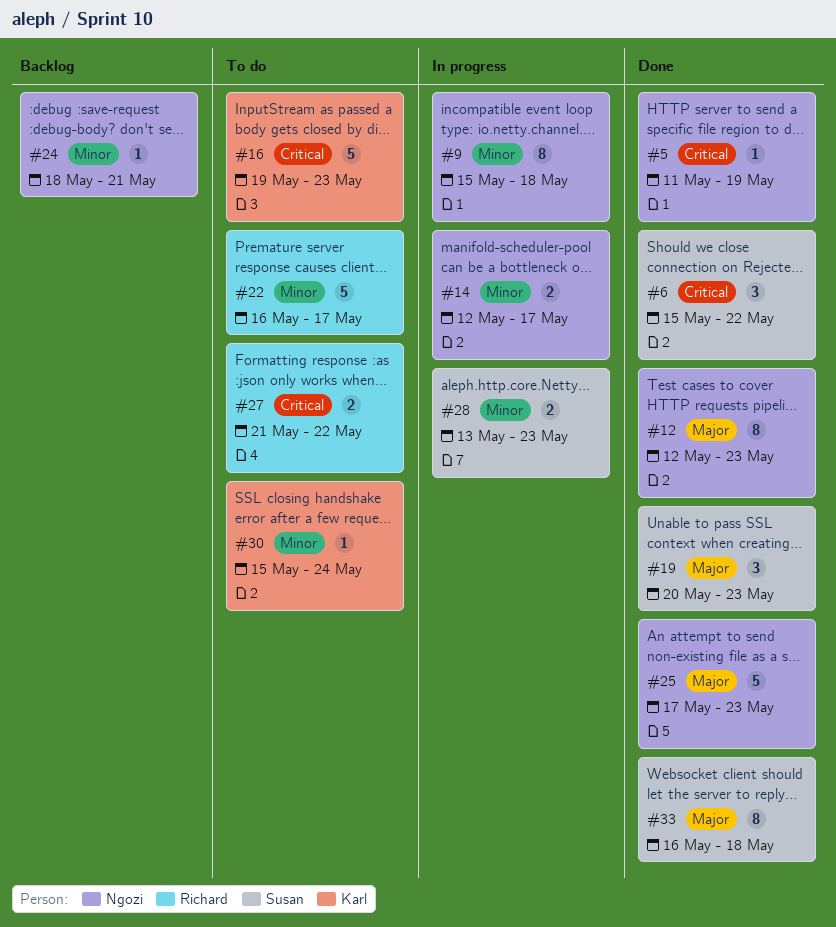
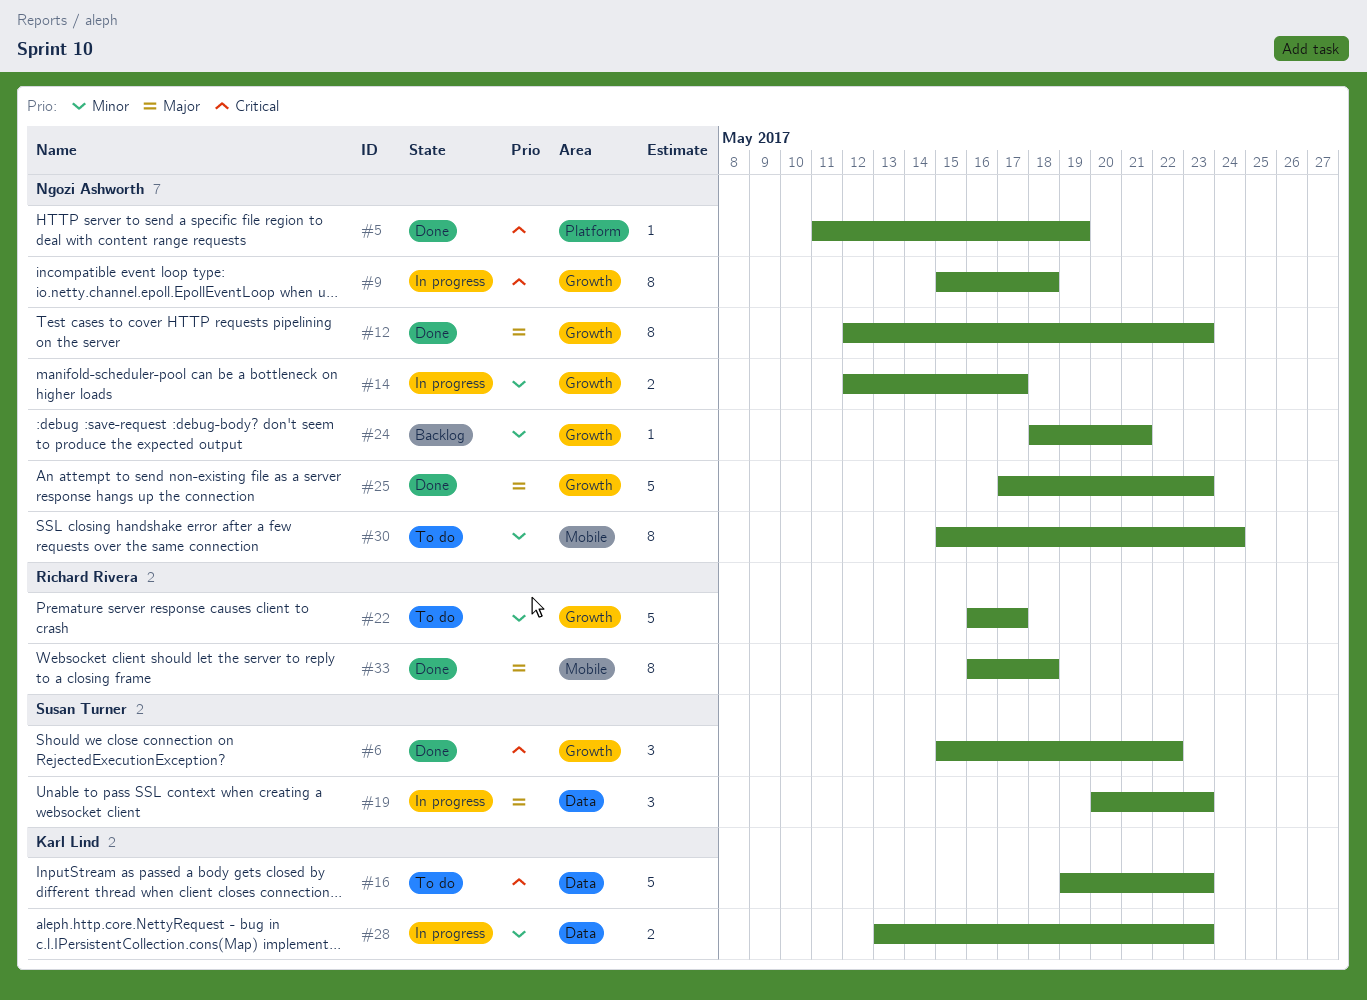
#9, priority: Minor -> Critical
#19, status: Done -> In progress
#27: present -> none
#28, owner: Susan Turner -> Karl Lind
#30, owner: Karl Lind -> Ngozi Ashworth
#30, estimate: 1 -> 8
#33, owner: Susan Turner -> Richard Rivera

